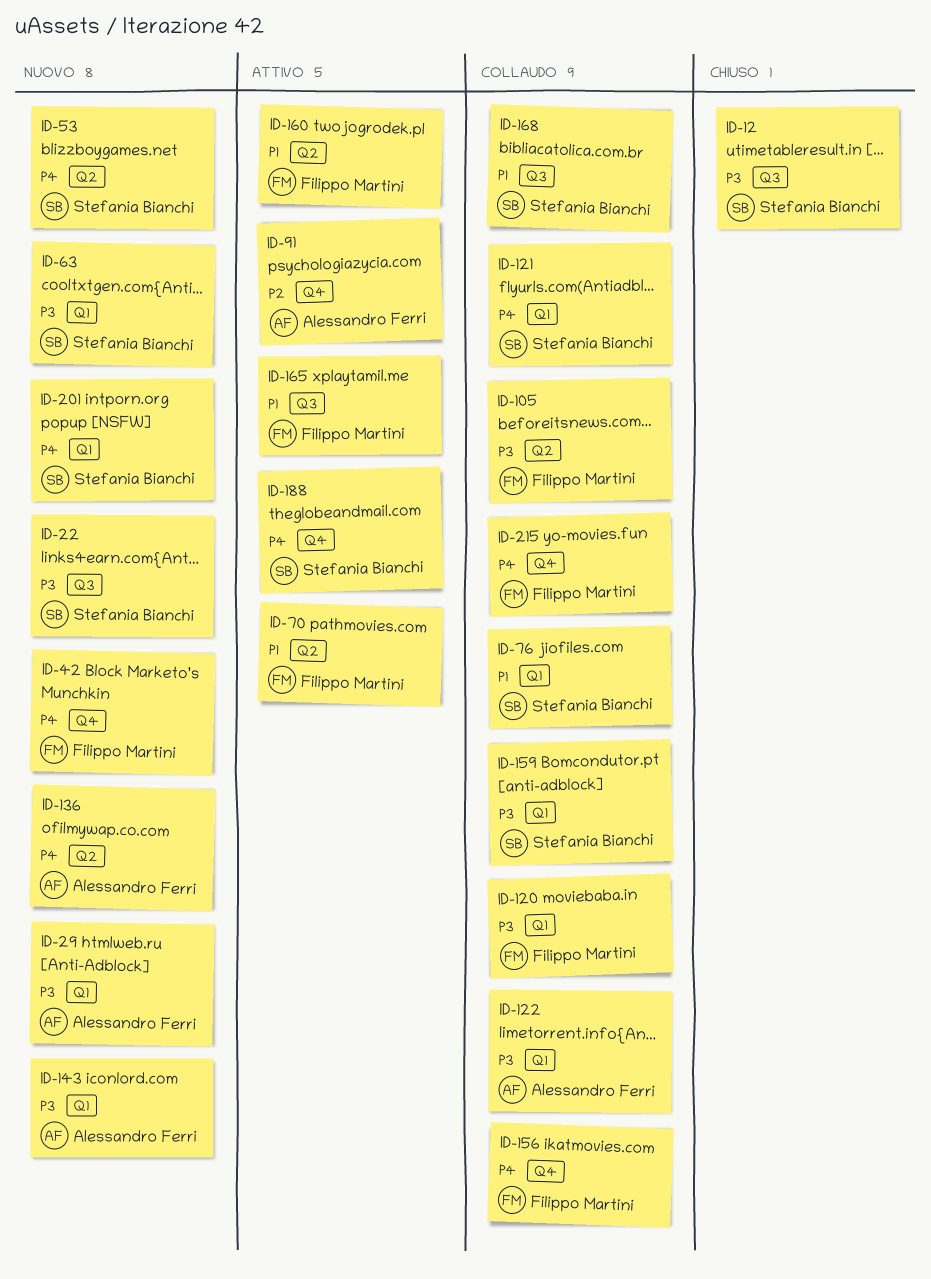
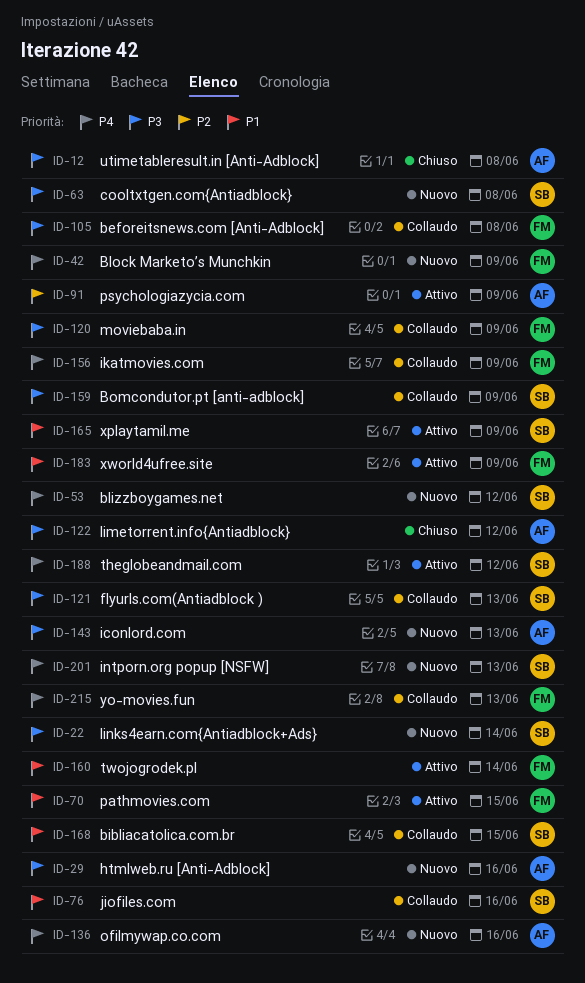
ID-12, owner: Stefania Bianchi -> Alessandro Ferri
ID-121, priority: P4 -> P3
ID-122, status: Collaudo -> Chiuso
ID-165, owner: Filippo Martini -> Stefania Bianchi
ID-183: none -> present

